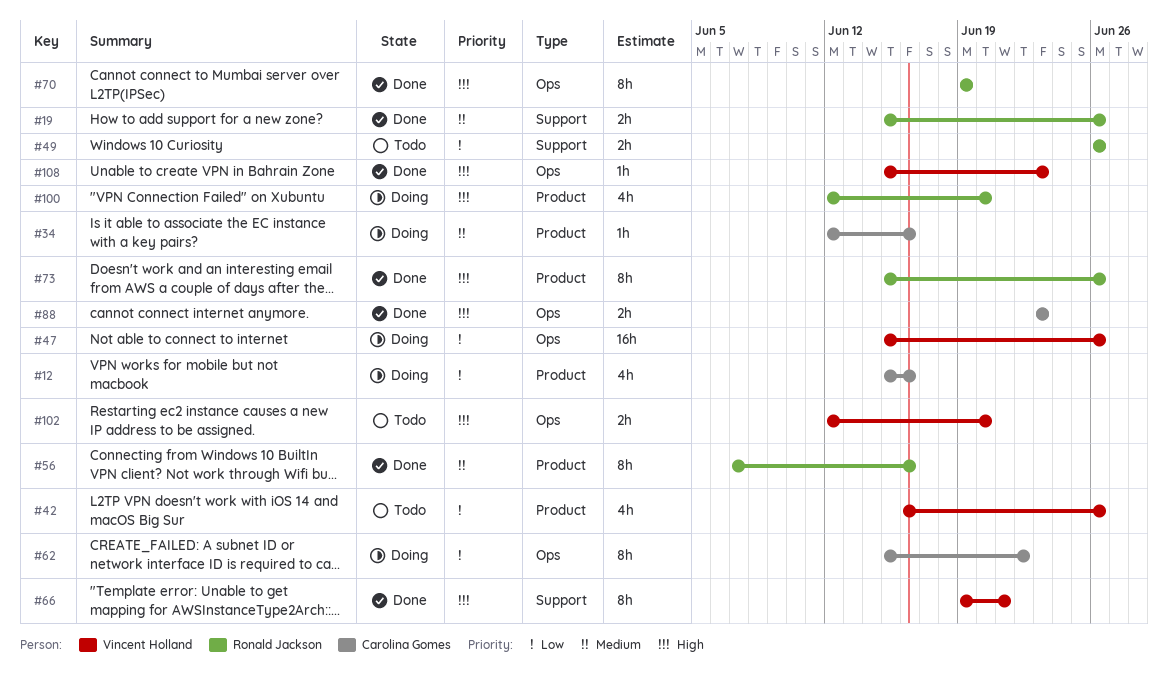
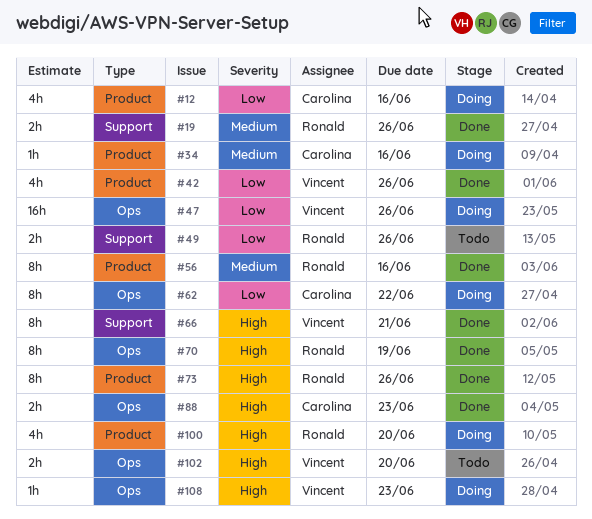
#42, status: Todo -> Done
#108, status: Done -> Doing

